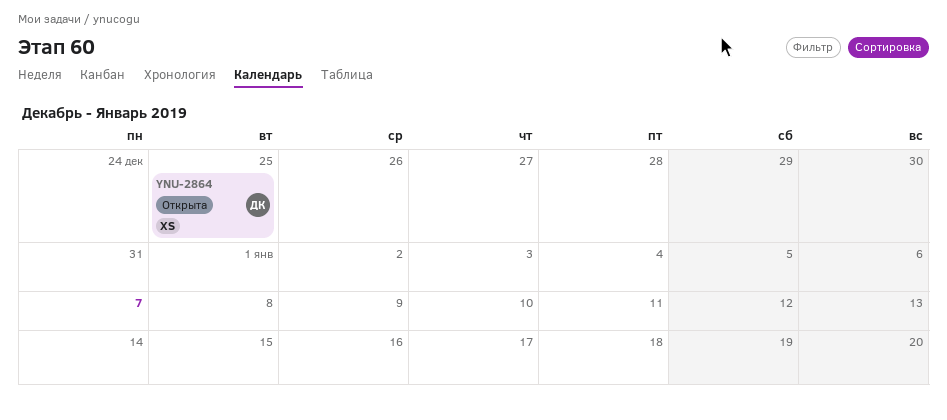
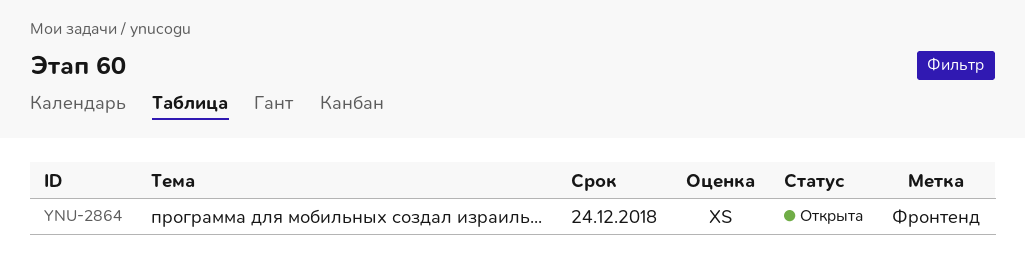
YNU-2864, due: Dec 25 -> Dec 24

